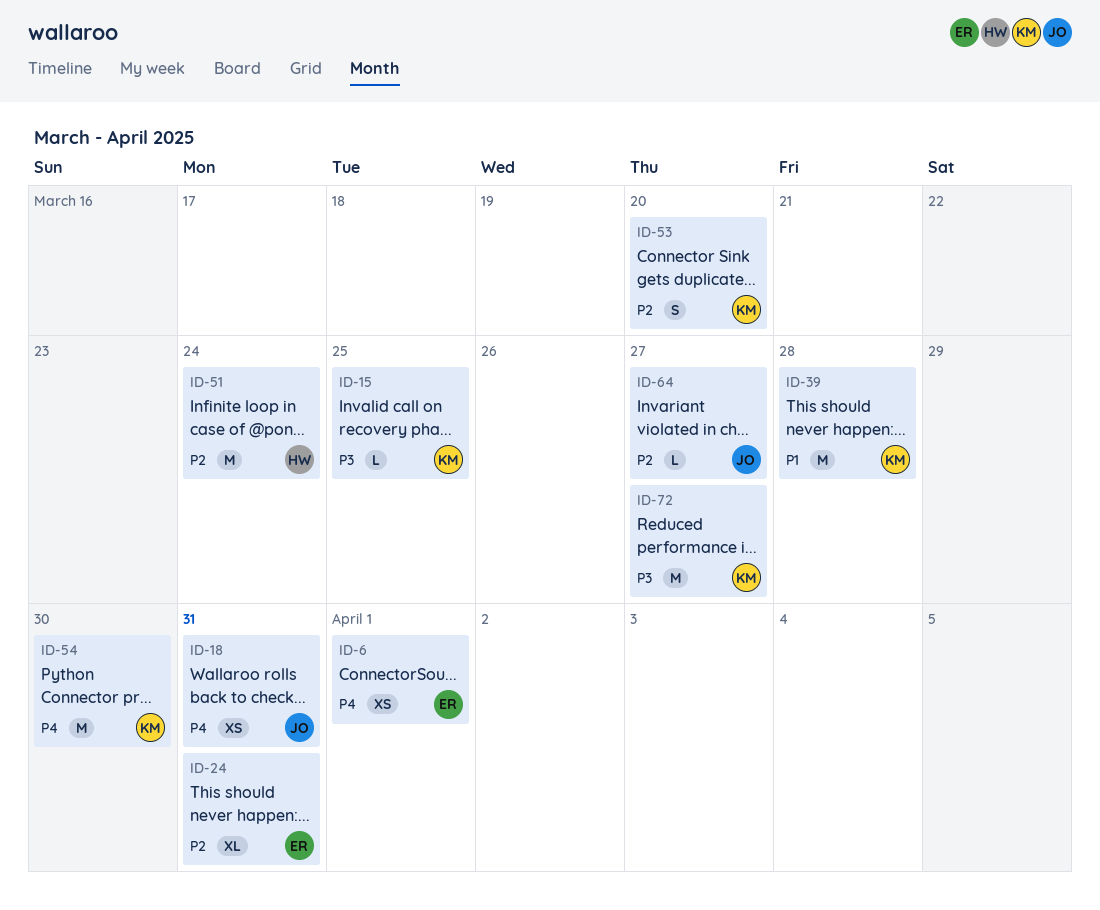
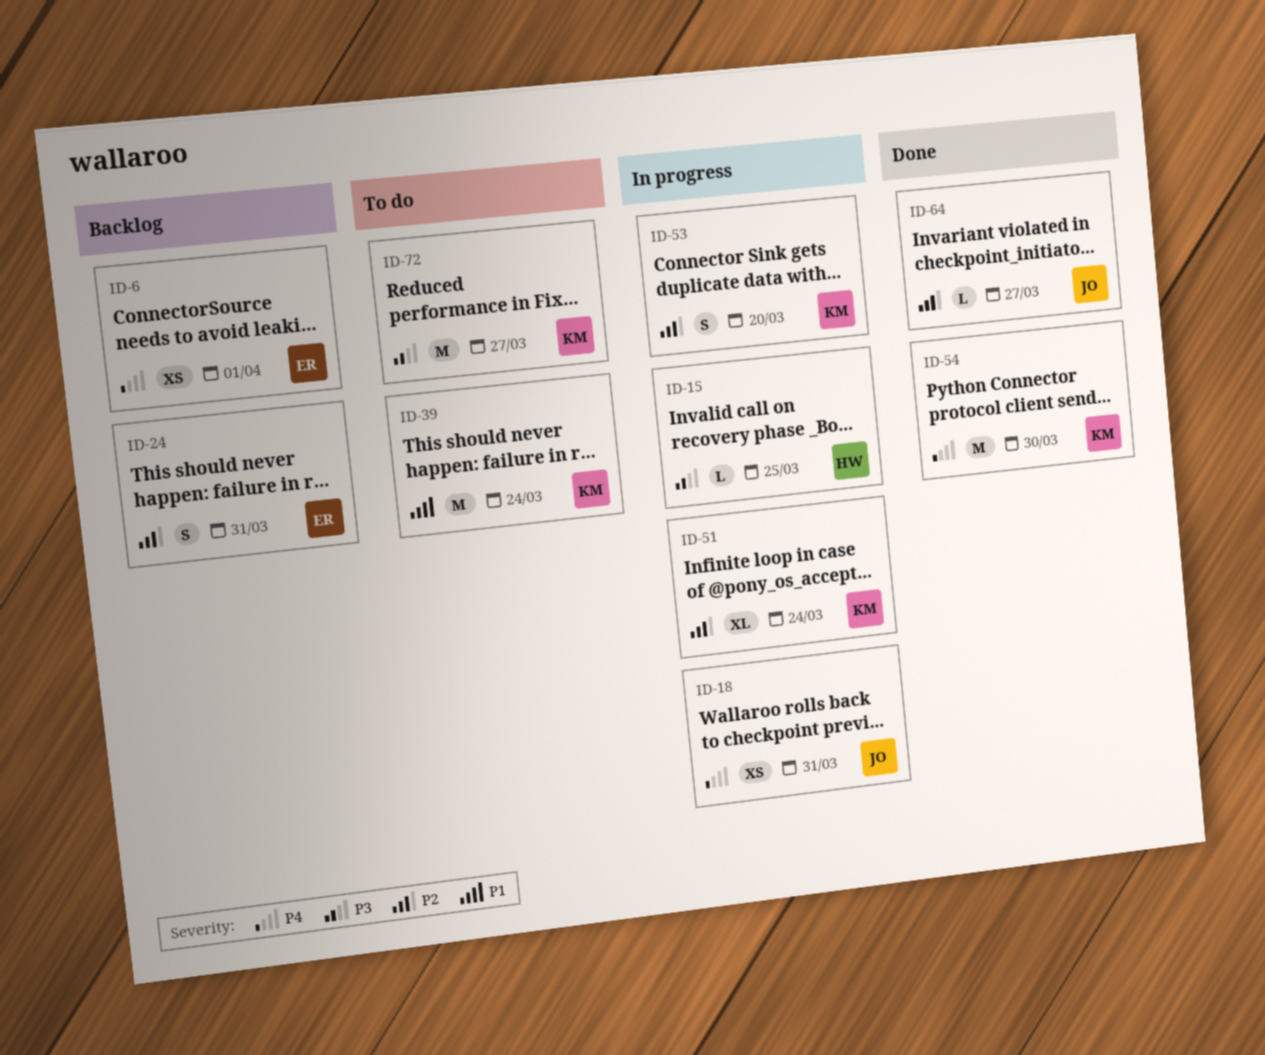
ID-15, owner: KM -> HW
ID-24, estimate: XL -> S
ID-39, due: Mar 28 -> Mar 24
ID-51, owner: HW -> KM
ID-51, estimate: M -> XL

